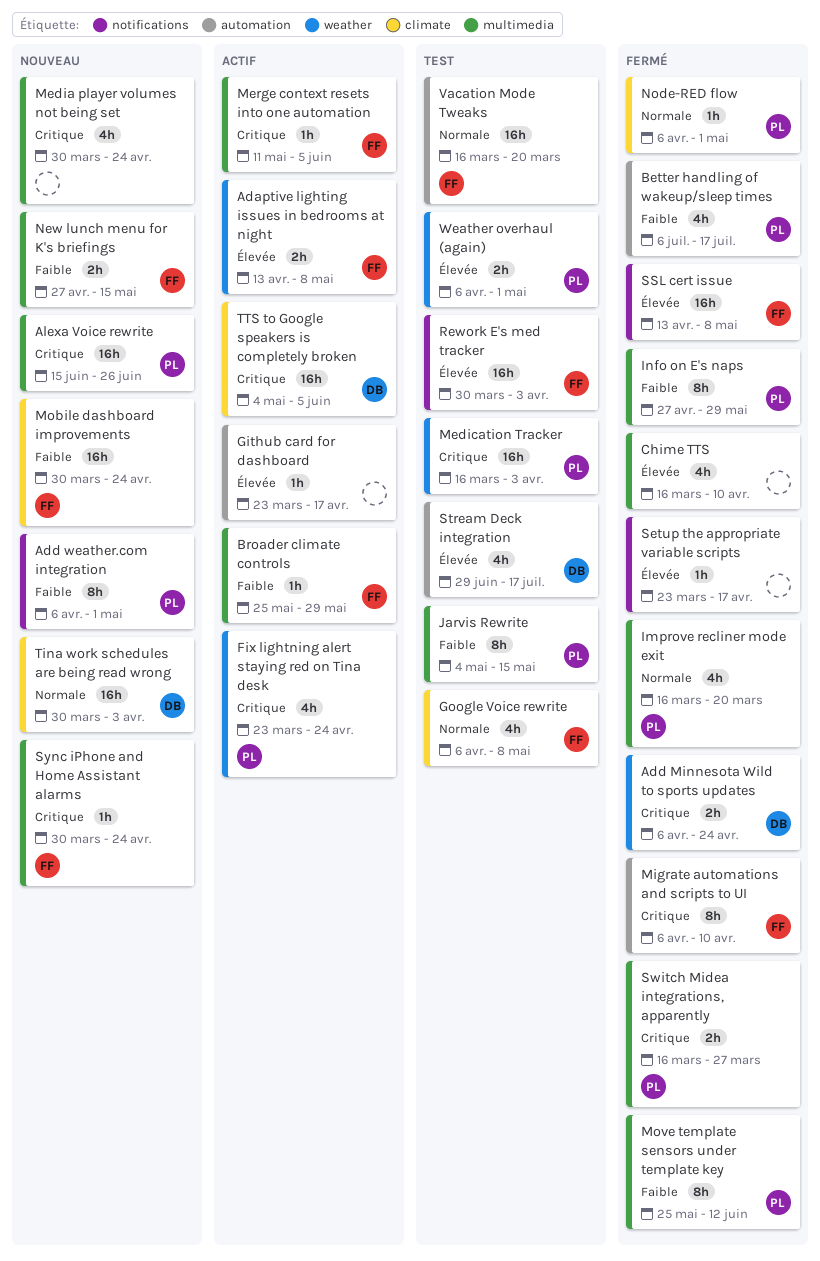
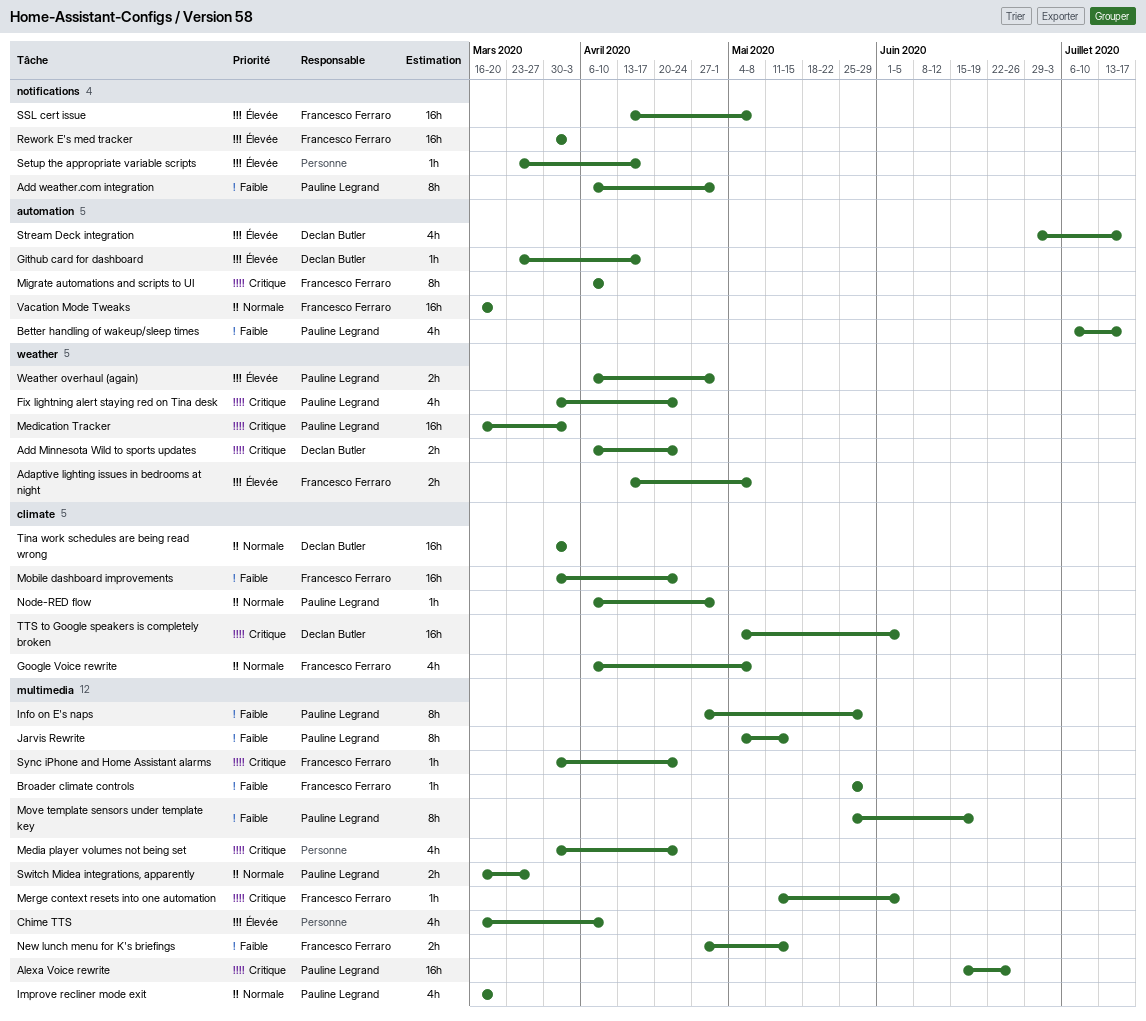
Fix lightning alert staying red on Tina desk, start: Mar 23 -> Mar 30
Github card for dashboard, owner: none -> Declan Butler
Move template sensors under template key, due: Jun 12 -> Jun 19
Switch Midea integrations, apparently, priority: Critique -> Normale

